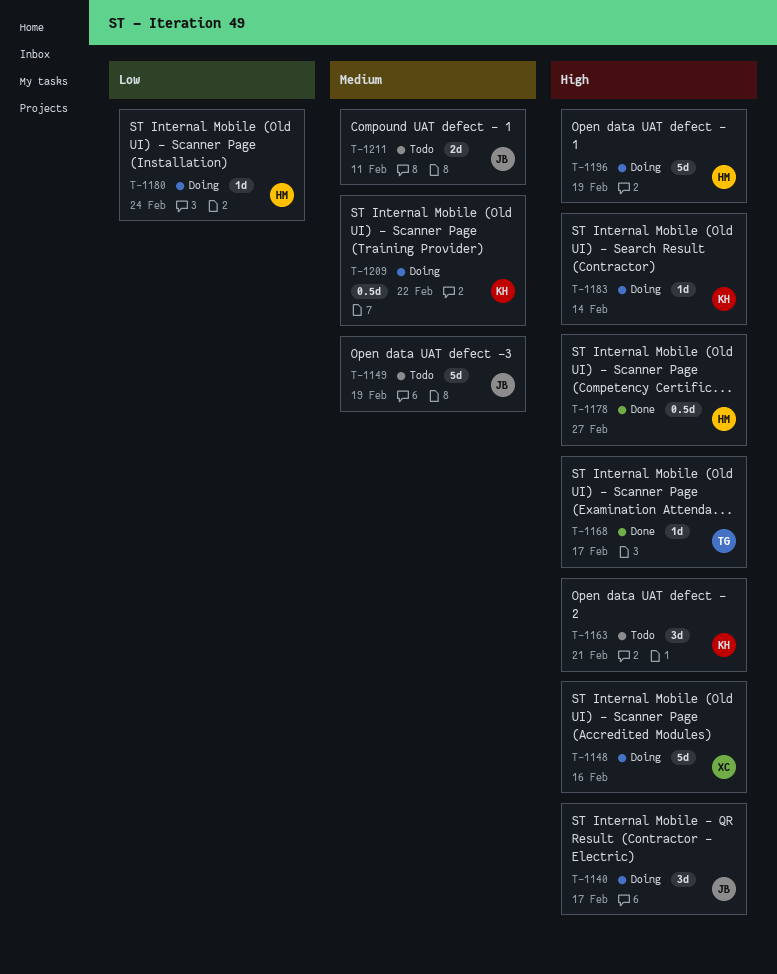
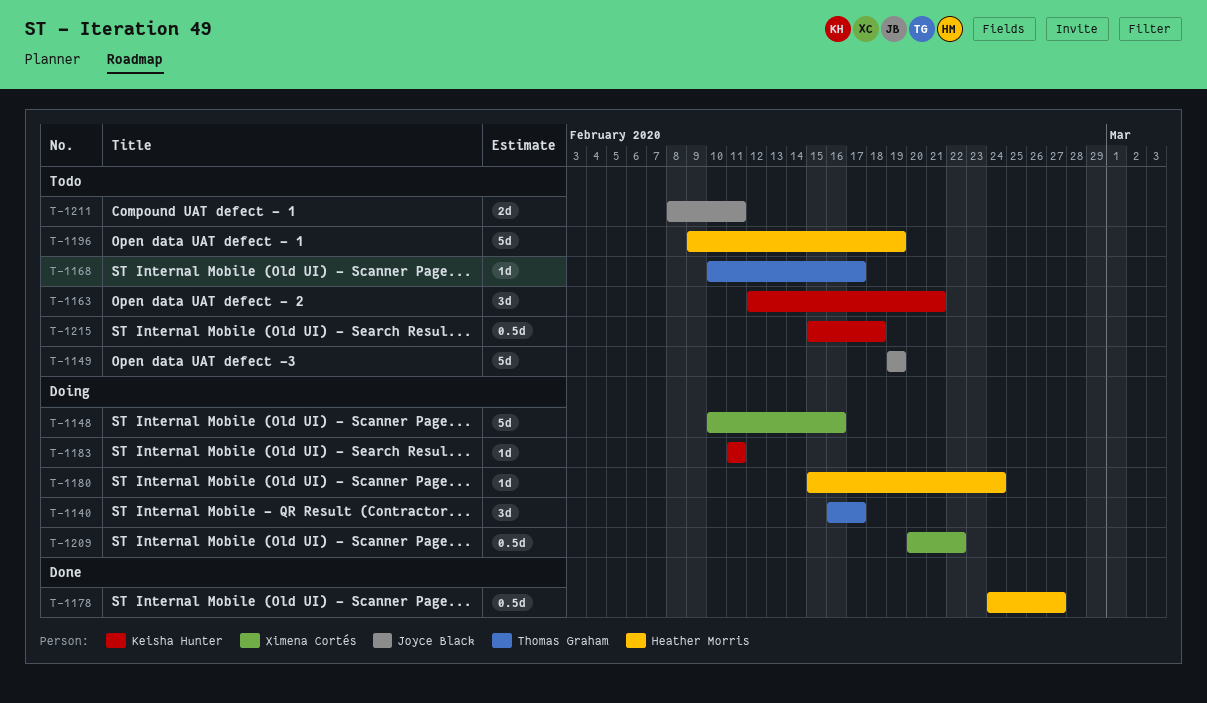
T-1140, owner: Joyce Black -> Thomas Graham
T-1168, status: Done -> Todo
T-1183, due: Feb 14 -> Feb 11
T-1196, status: Doing -> Todo
T-1209, owner: Keisha Hunter -> Ximena Cortés
T-1215: none -> present

